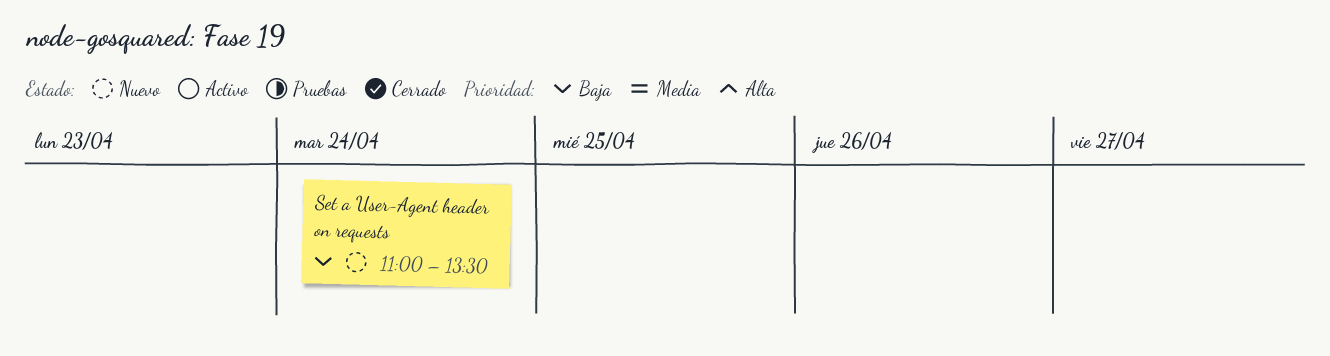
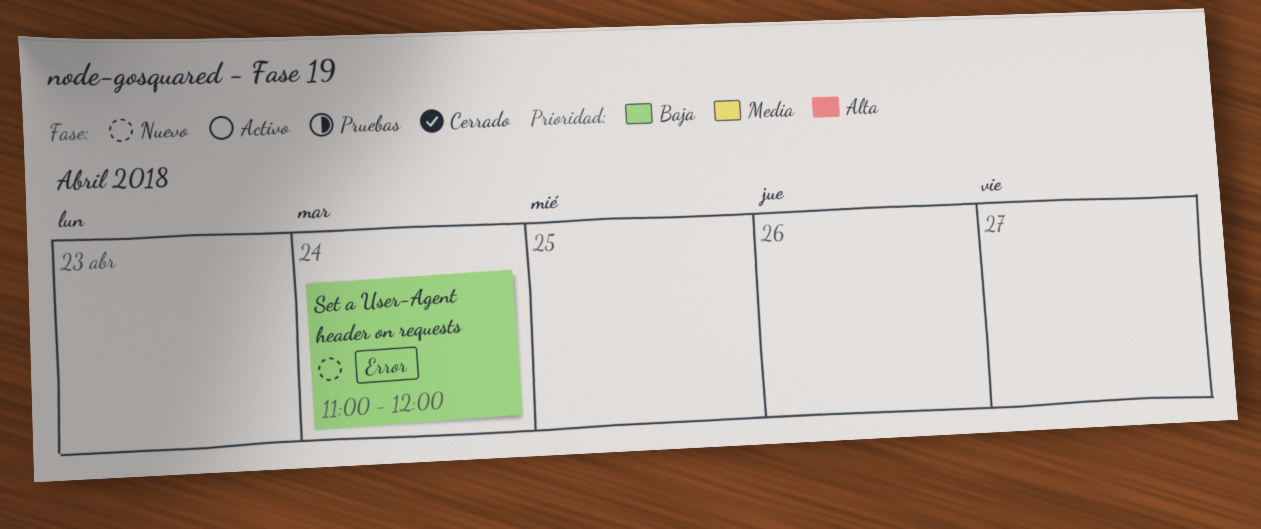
Set a User-Agent header on requests, ends: 13:30 -> 12:00

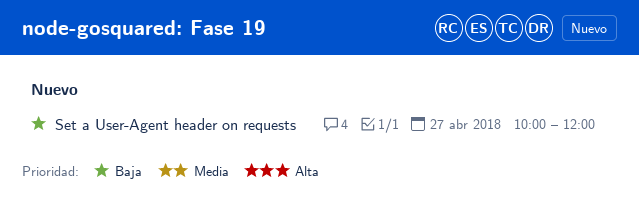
Set a User-Agent header on requests, day: Apr 24 -> Apr 27
Set a User-Agent header on requests, begins: 11:00 -> 10:00

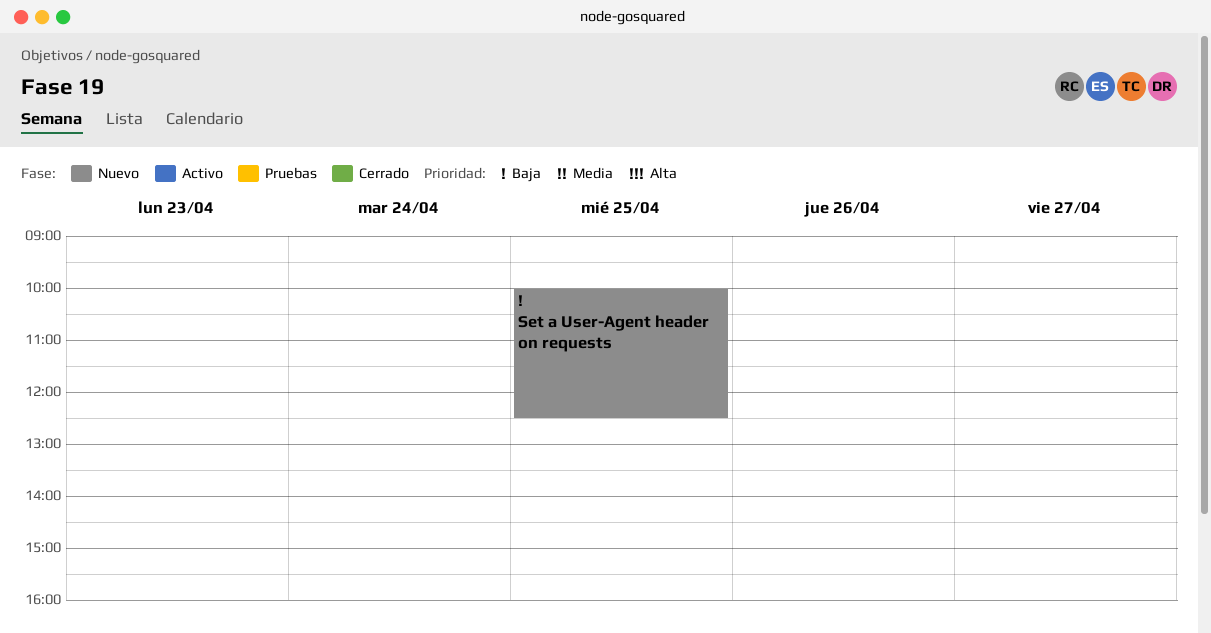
Set a User-Agent header on requests, day: Apr 27 -> Apr 25
Set a User-Agent header on requests, ends: 12:00 -> 12:30

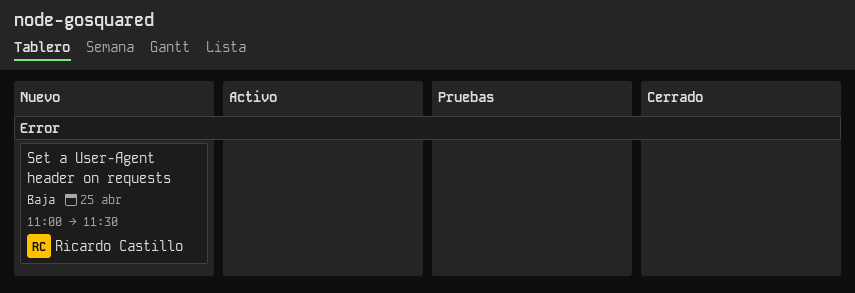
Set a User-Agent header on requests, begins: 10:00 -> 11:00
Set a User-Agent header on requests, ends: 12:30 -> 11:30

